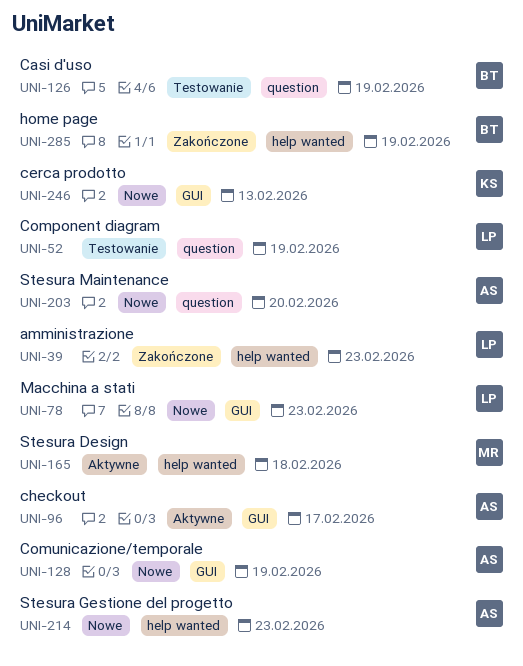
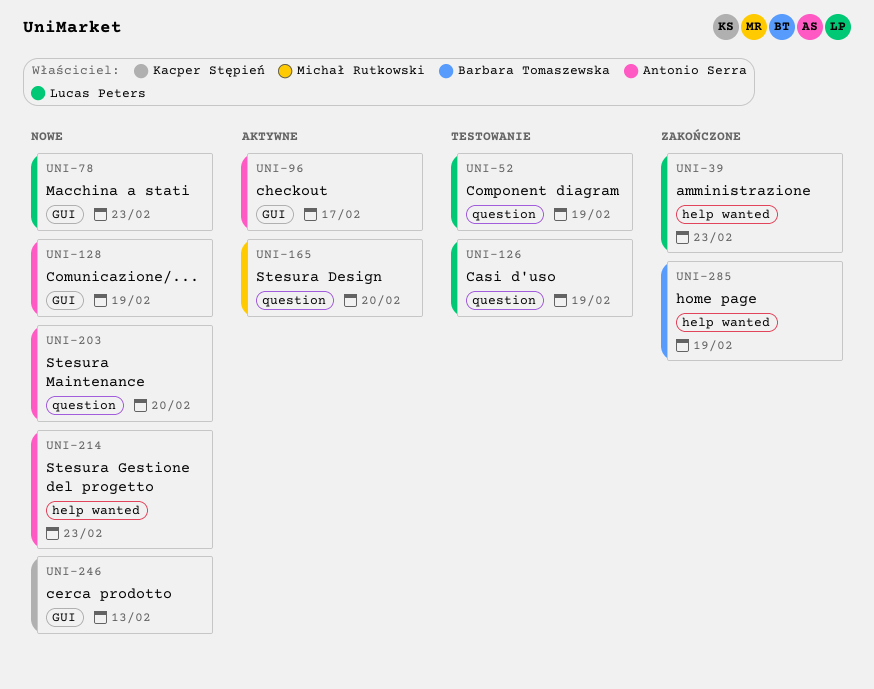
UNI-126, owner: Barbara Tomaszewska -> Lucas Peters
UNI-165, label: help wanted -> question
UNI-165, due: Feb 18 -> Feb 20

